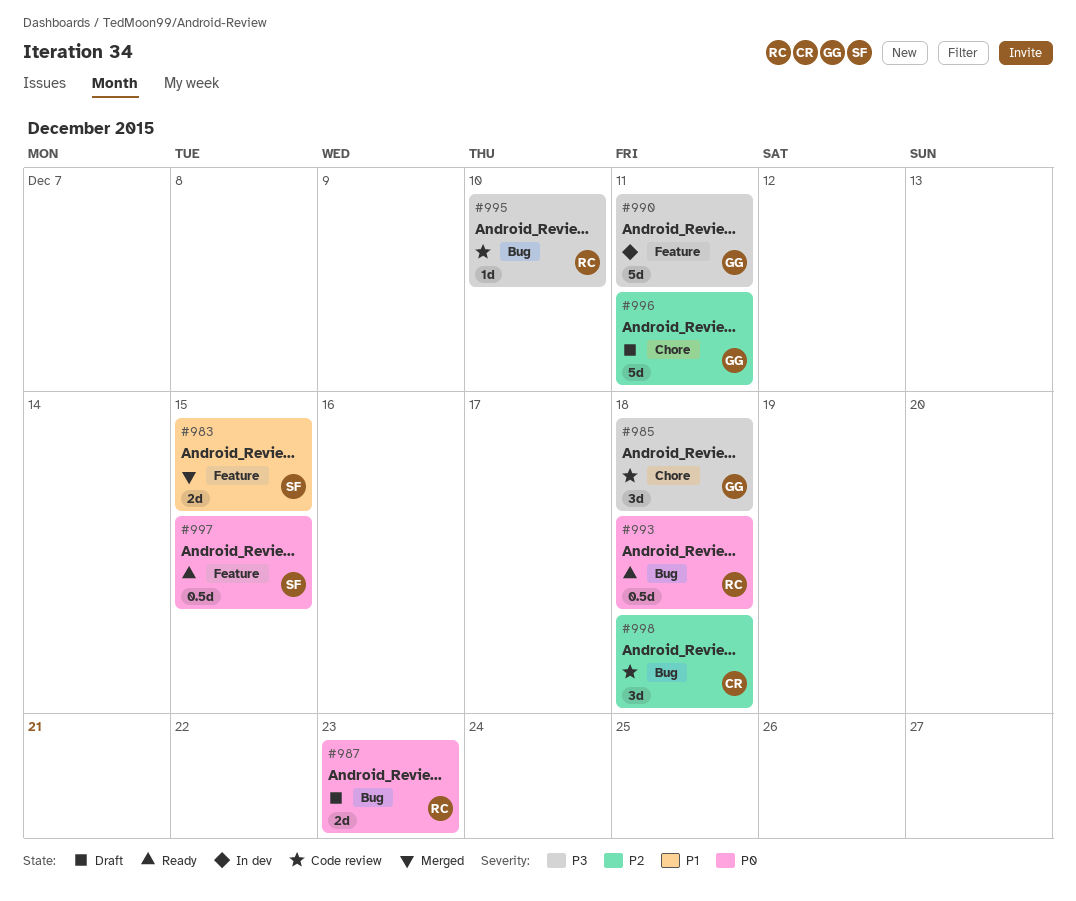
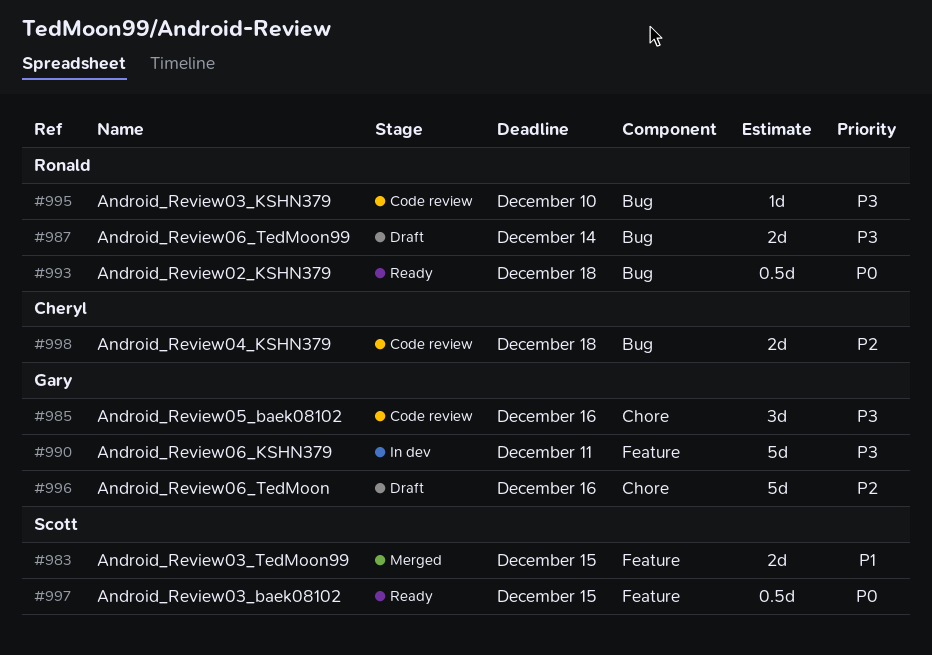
#985, due: Dec 18 -> Dec 16
#987, priority: P0 -> P3
#987, due: Dec 23 -> Dec 14
#996, due: Dec 11 -> Dec 16
#998, estimate: 3d -> 2d

